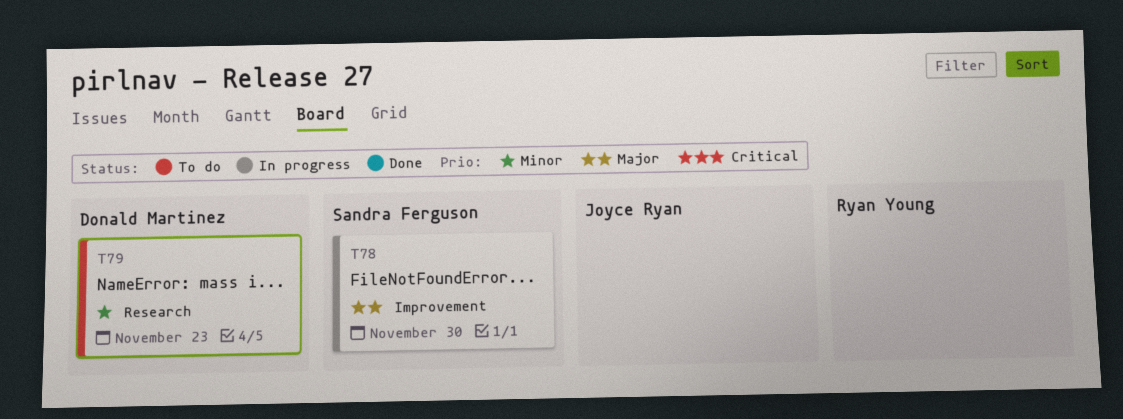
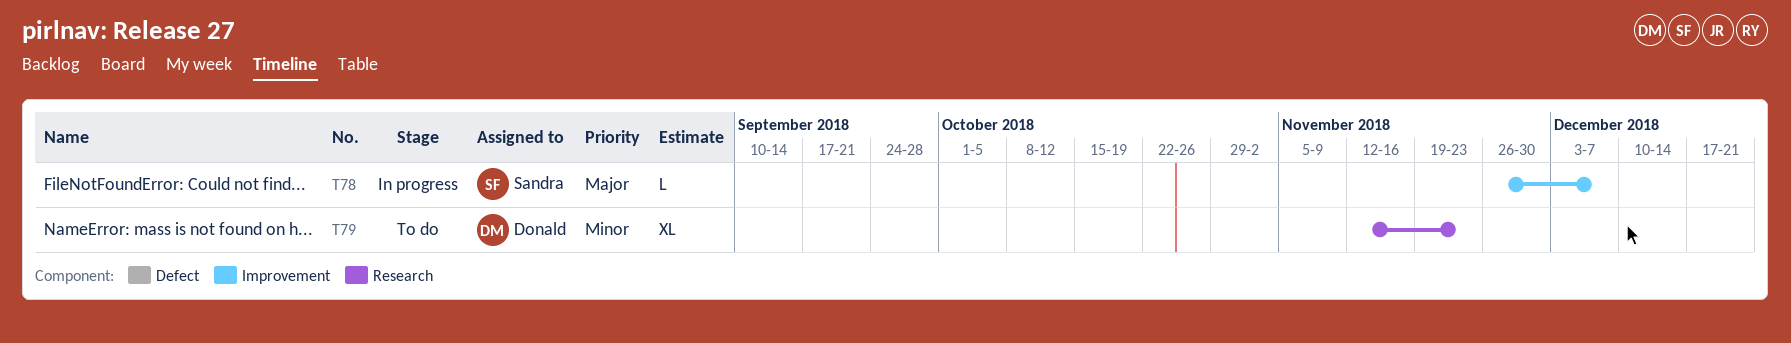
T78, due: Nov 30 -> Dec 7

